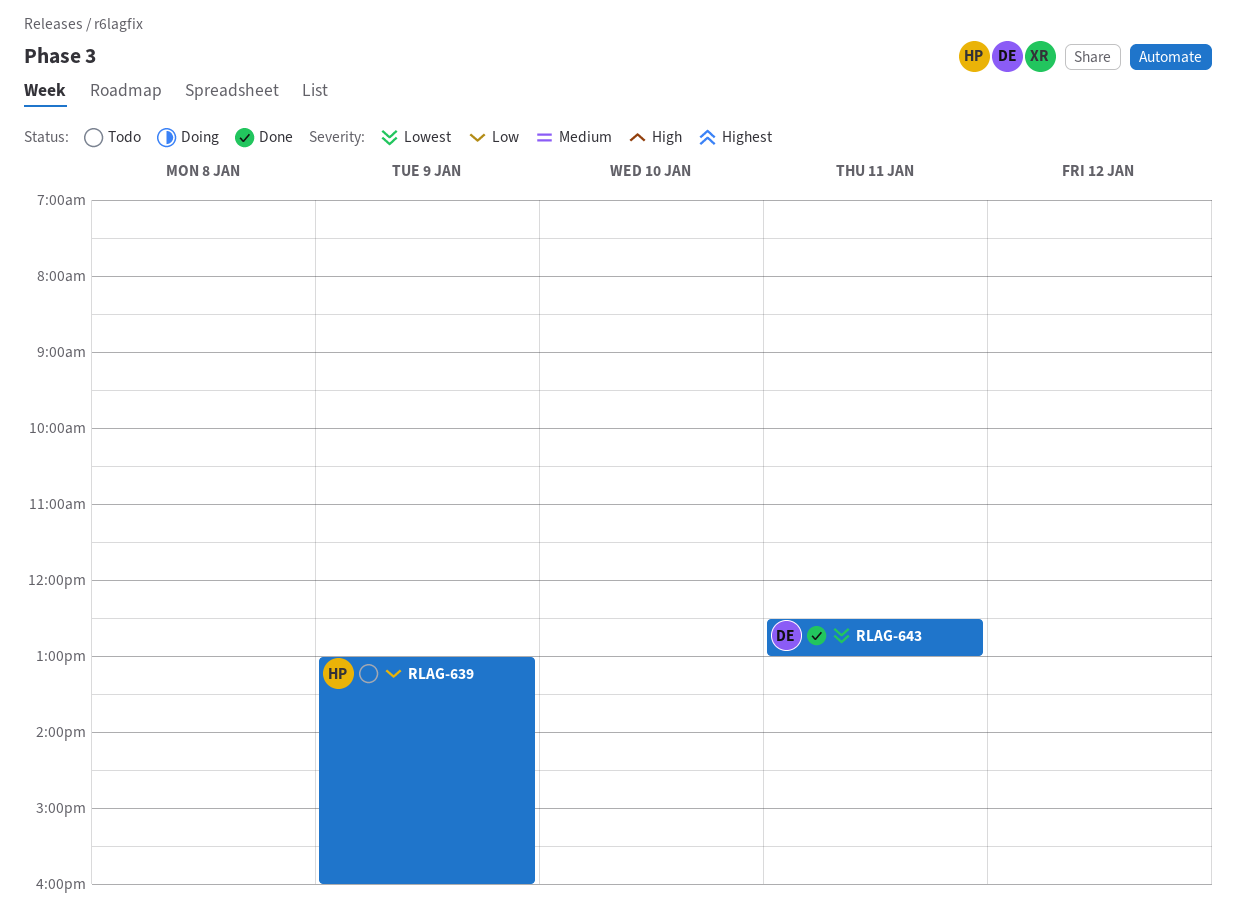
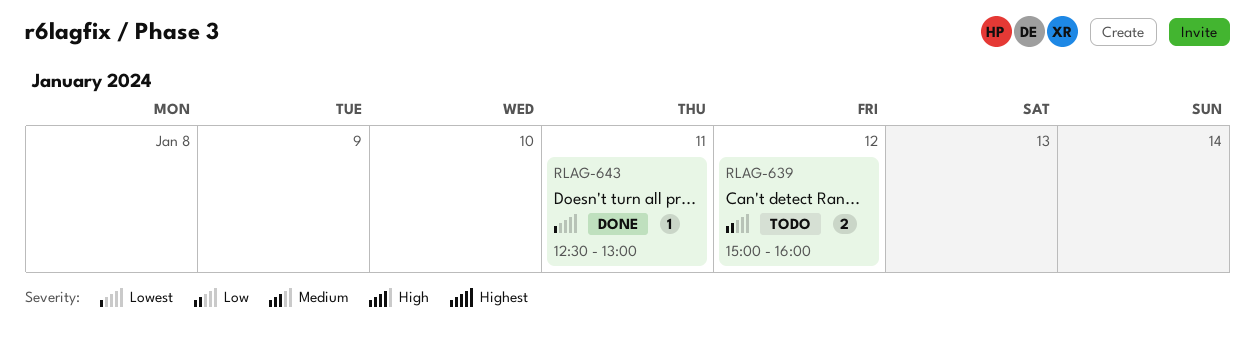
RLAG-639, day: Jan 9 -> Jan 12
RLAG-639, begins: 13:00 -> 15:00

